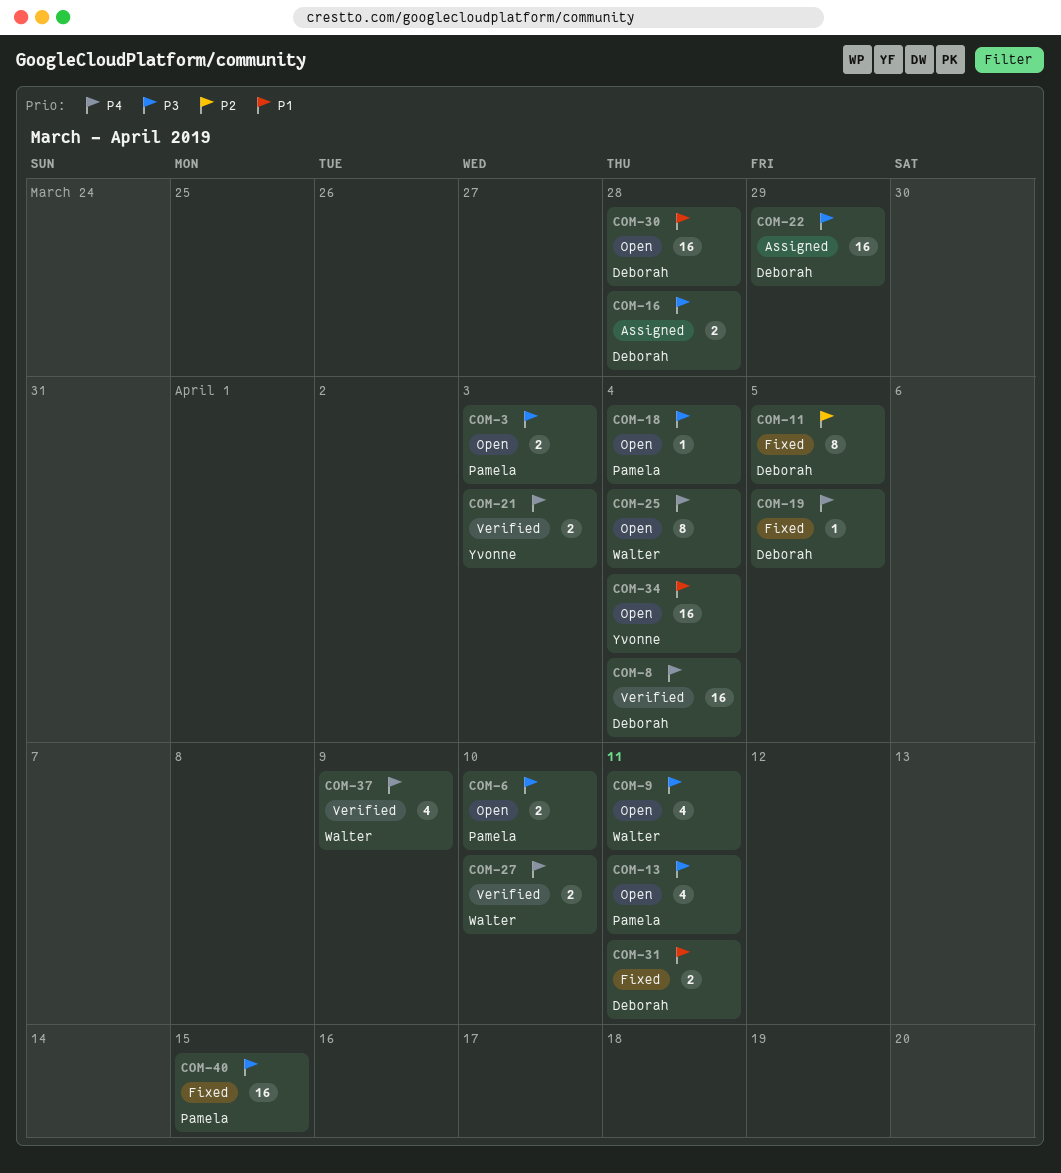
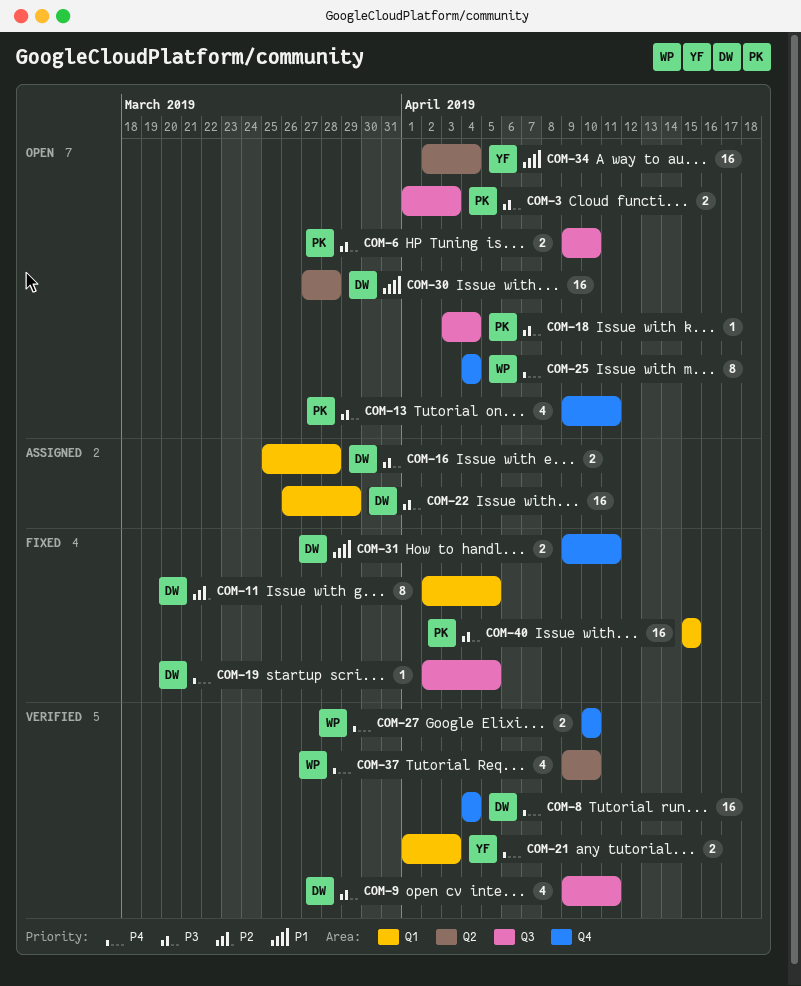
COM-9, status: Open -> Verified
COM-9, owner: Walter -> Deborah
COM-37, due: Apr 9 -> Apr 10

